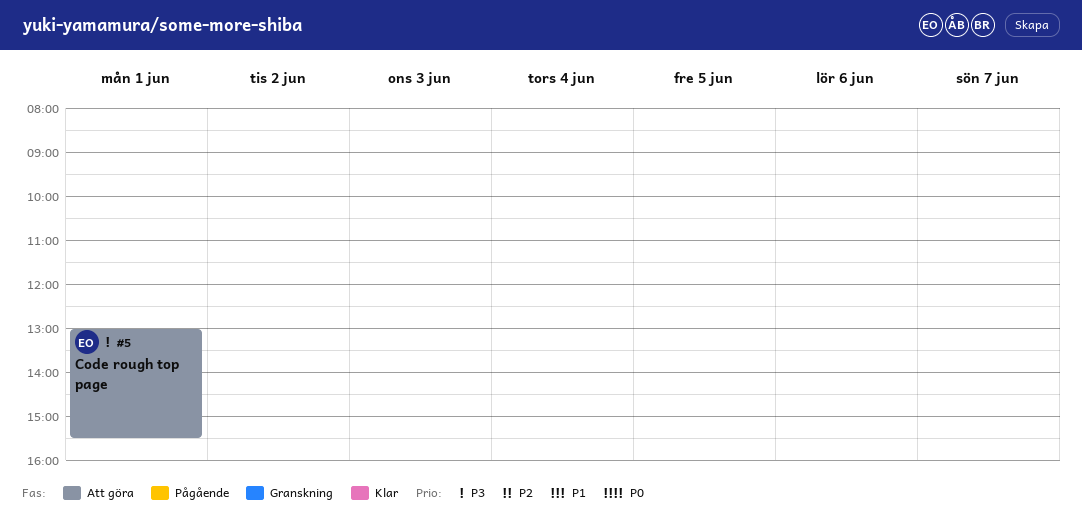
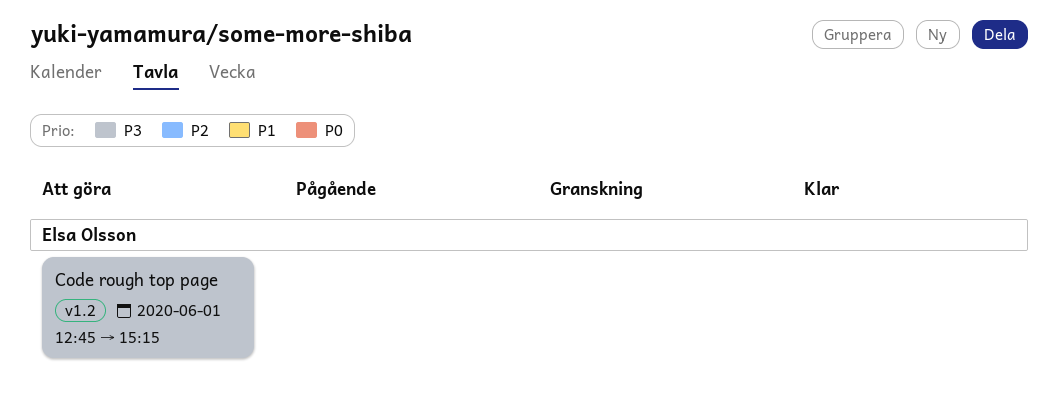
Code rough top page, begins: 13:00 -> 12:45
Code rough top page, ends: 15:30 -> 15:15

